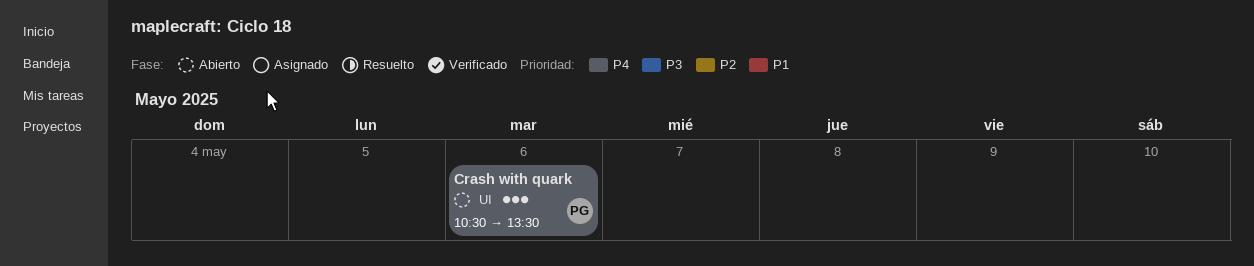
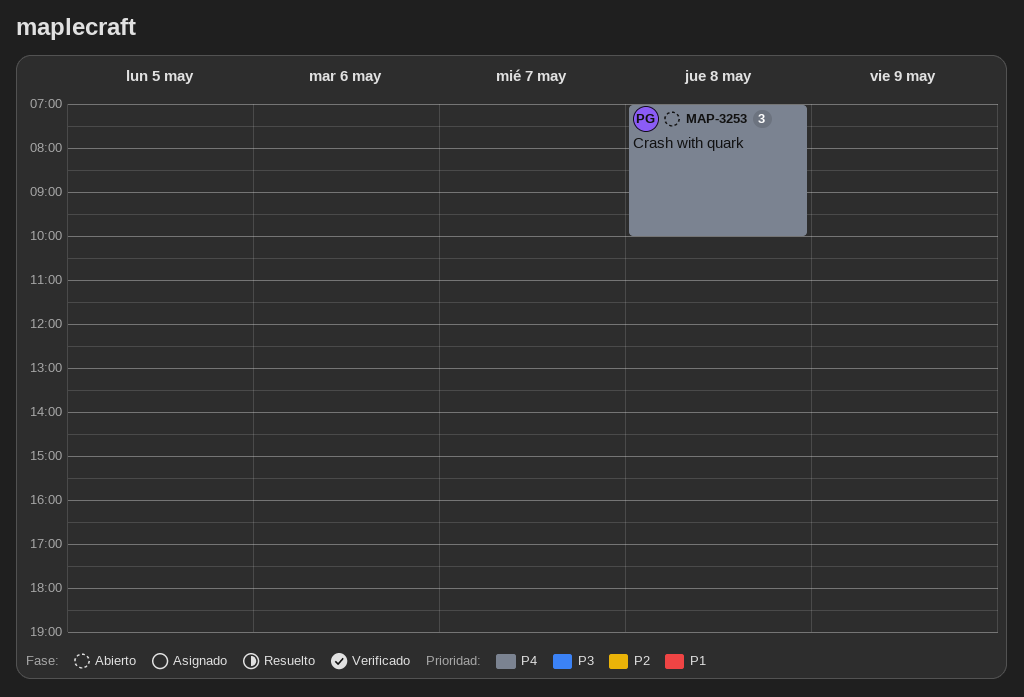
Crash with quark, day: May 6 -> May 8
Crash with quark, begins: 10:30 -> 07:00
Crash with quark, ends: 13:30 -> 10:00

